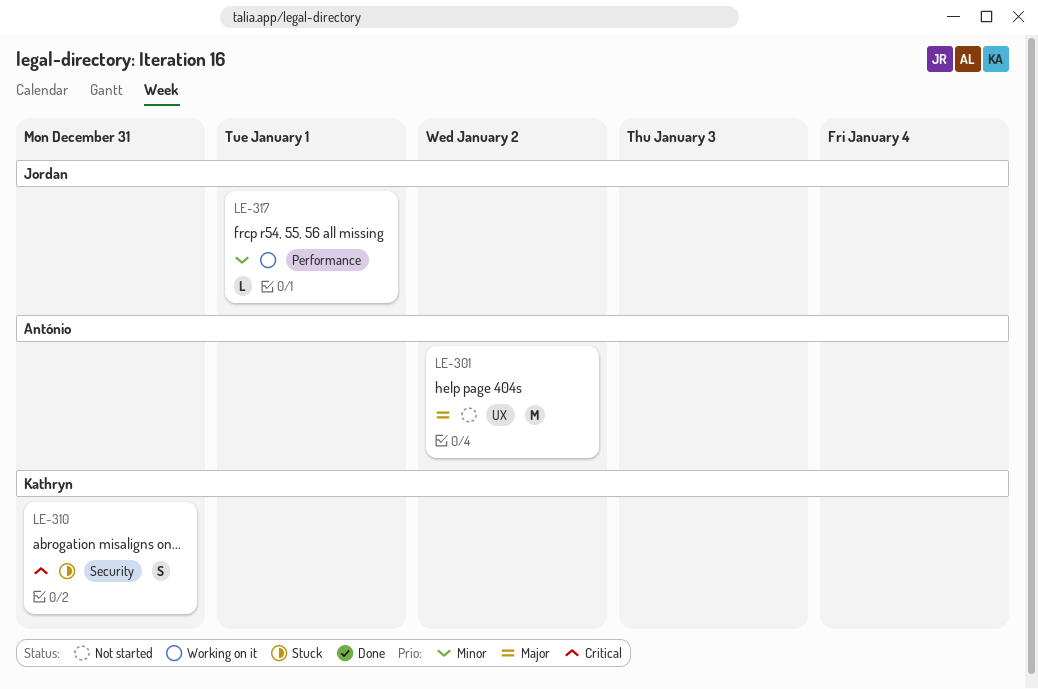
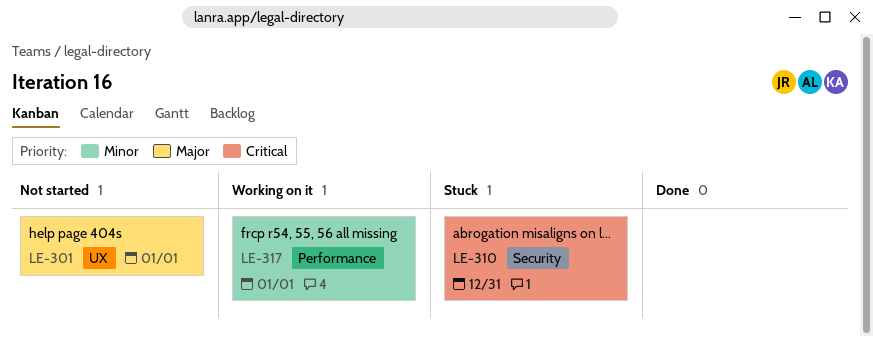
LE-301, due: Jan 2 -> Jan 1

